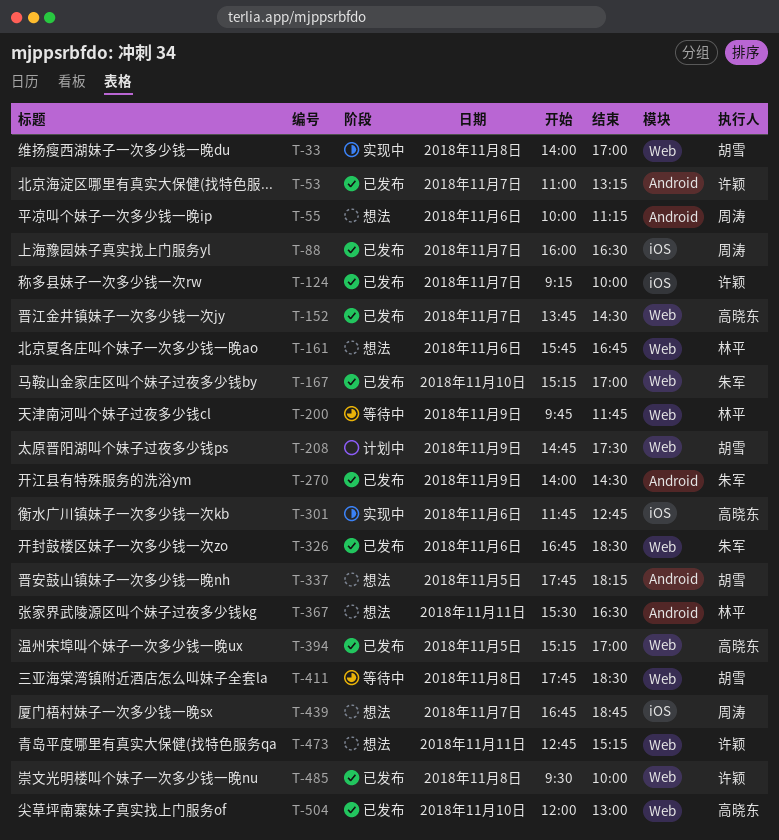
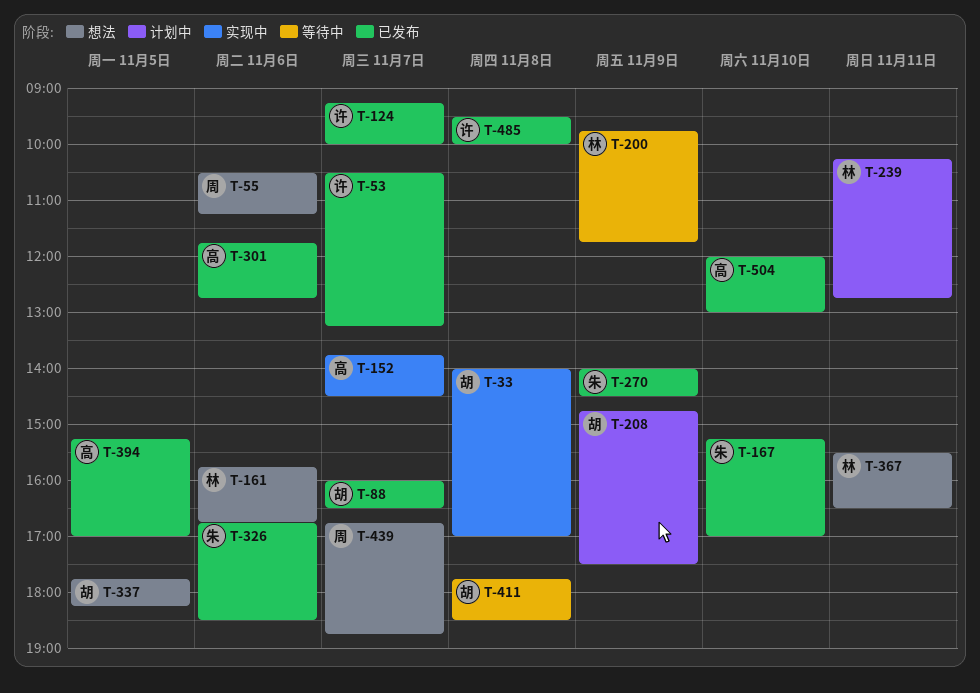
T-53, begins: 11:00 -> 10:30
T-55, begins: 10:00 -> 10:30
T-88, owner: 周涛 -> 胡雪
T-152, status: 已发布 -> 实现中
T-239: none -> present
T-301, status: 实现中 -> 已发布
T-473: present -> none

